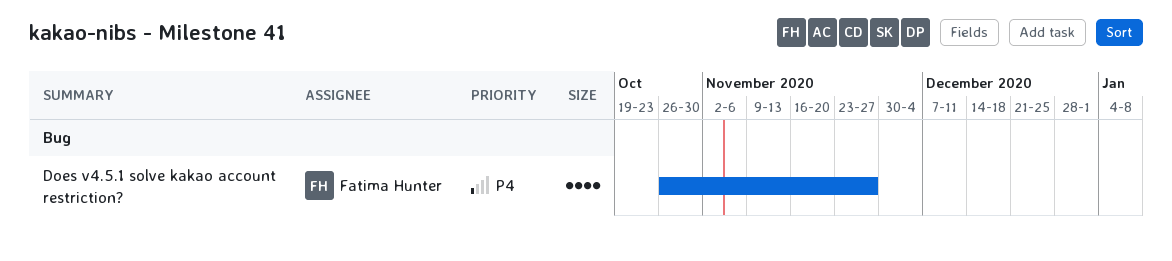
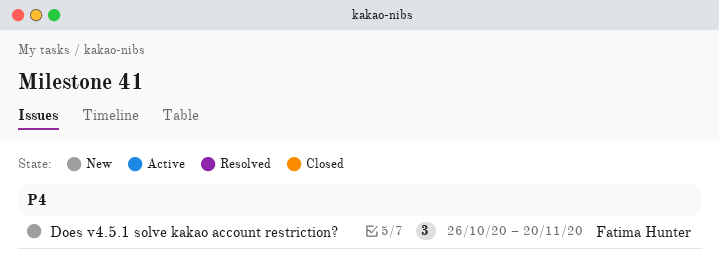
Does v4.5.1 solve kakao account restriction?, estimate: 4 -> 3
Does v4.5.1 solve kakao account restriction?, due: Nov 27 -> Nov 20

